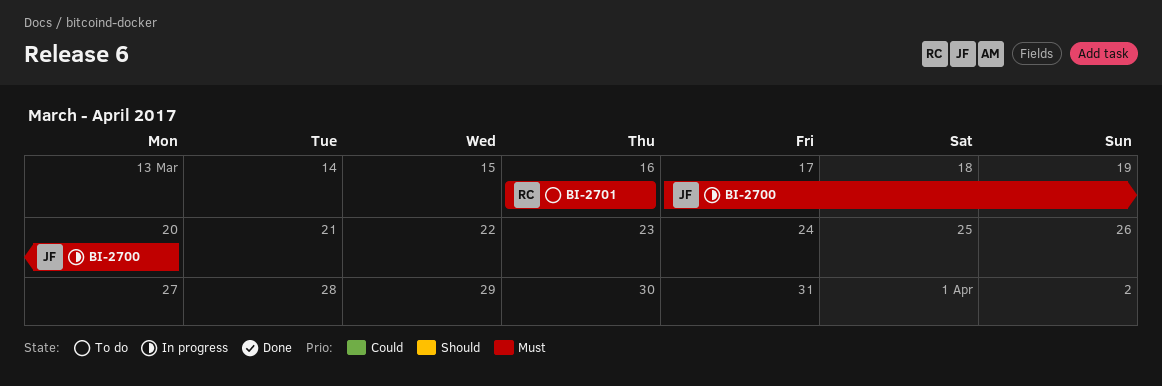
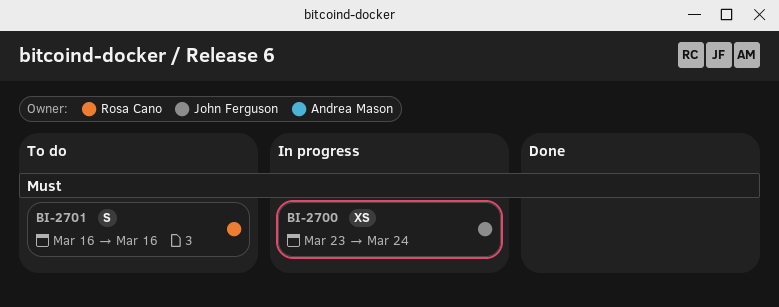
BI-2700, start: Mar 17 -> Mar 23
BI-2700, due: Mar 20 -> Mar 24

